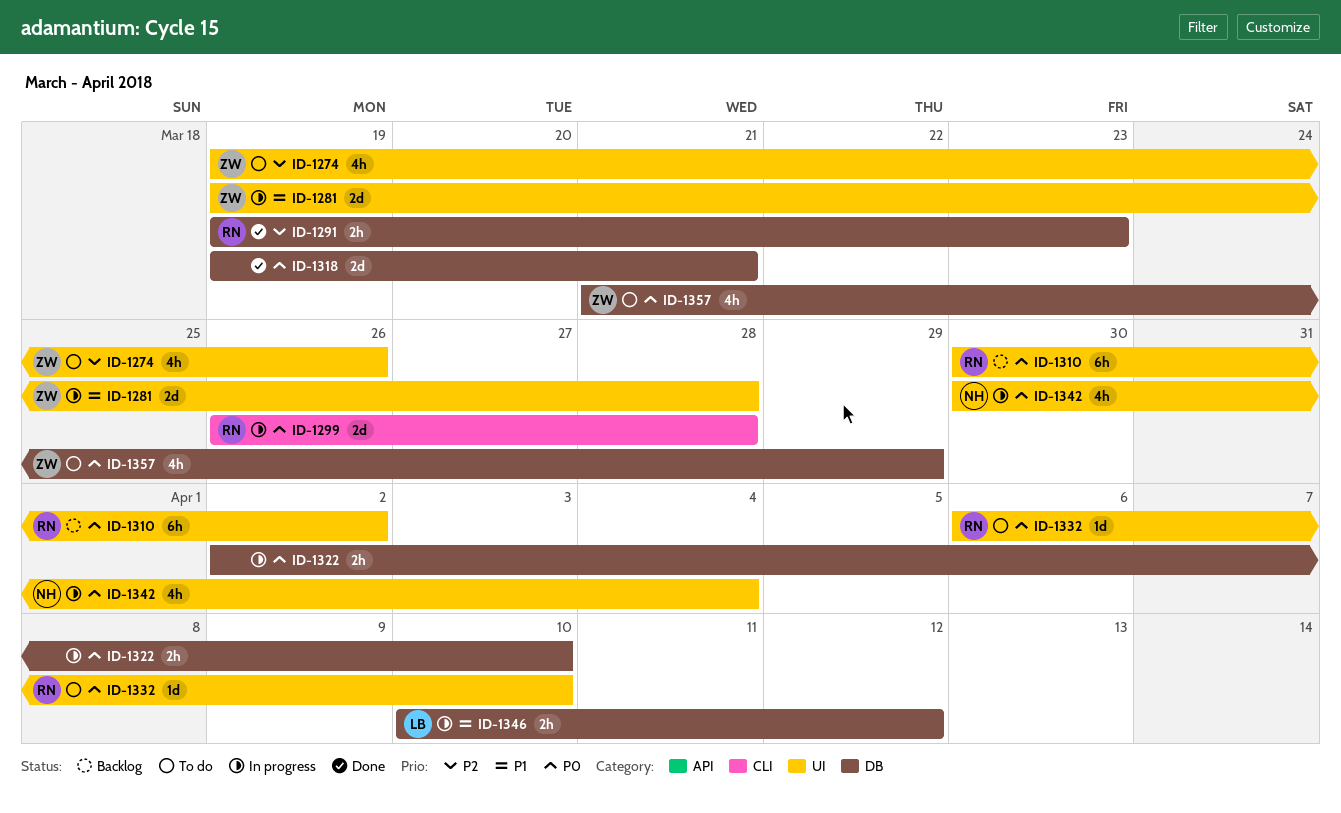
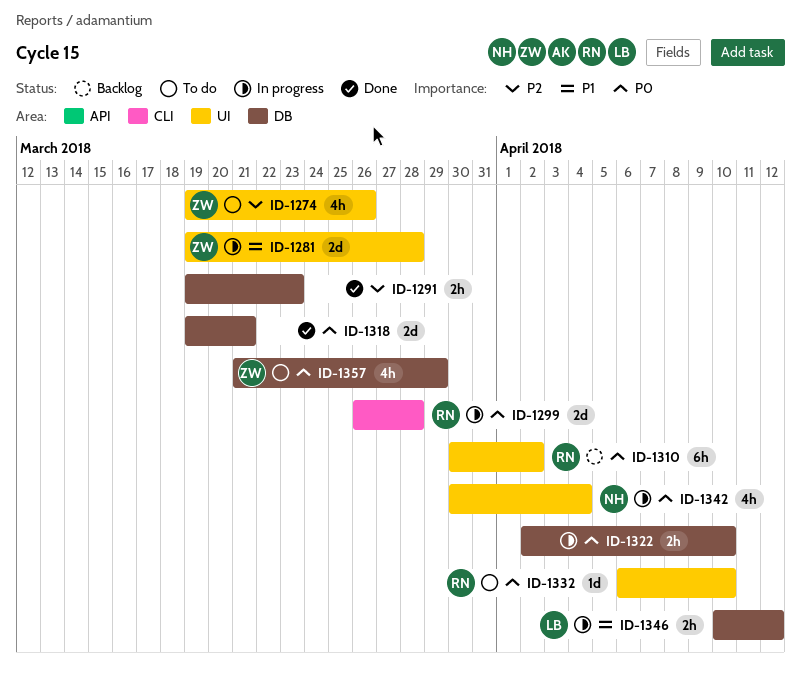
ID-1291, owner: RN -> none

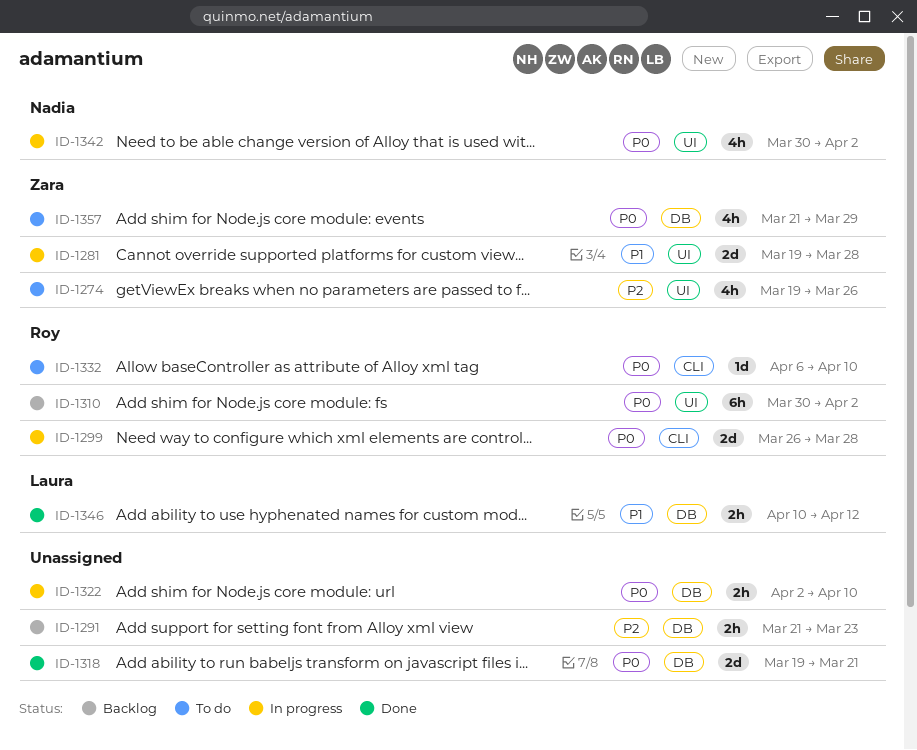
ID-1291, status: Done -> Backlog
ID-1291, start: Mar 19 -> Mar 21
ID-1332, label: UI -> CLI
ID-1342, due: Apr 4 -> Apr 2
ID-1346, status: In progress -> Done

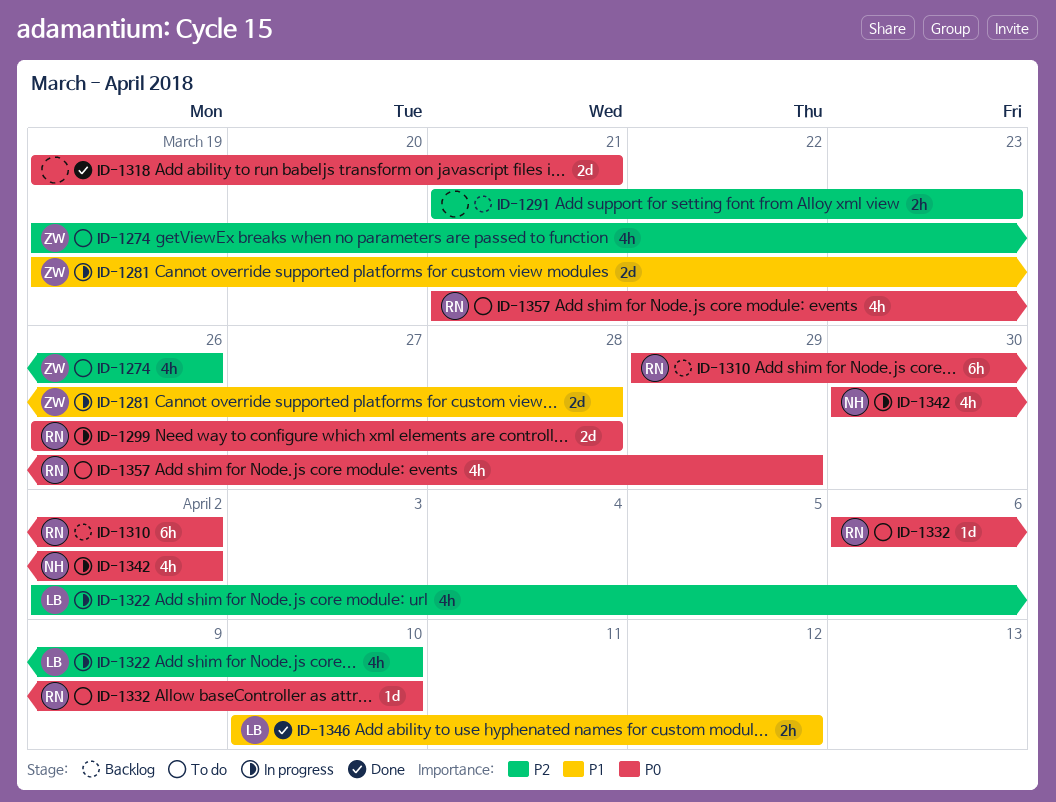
ID-1310, start: Mar 30 -> Mar 29
ID-1322, owner: none -> Laura
ID-1322, priority: P0 -> P2
ID-1322, estimate: 2h -> 4h
ID-1357, owner: Zara -> Roy

